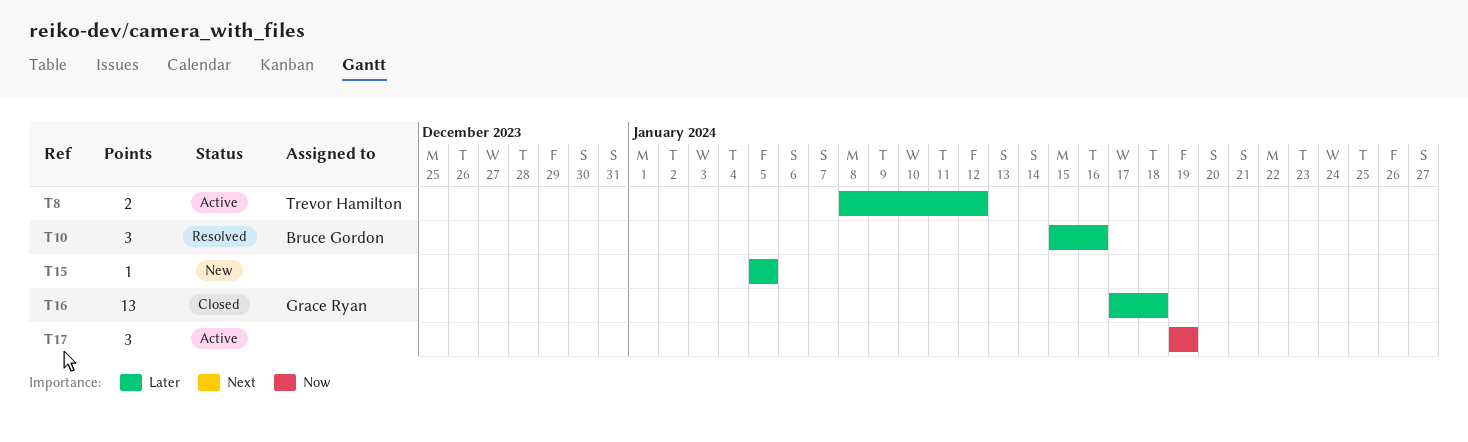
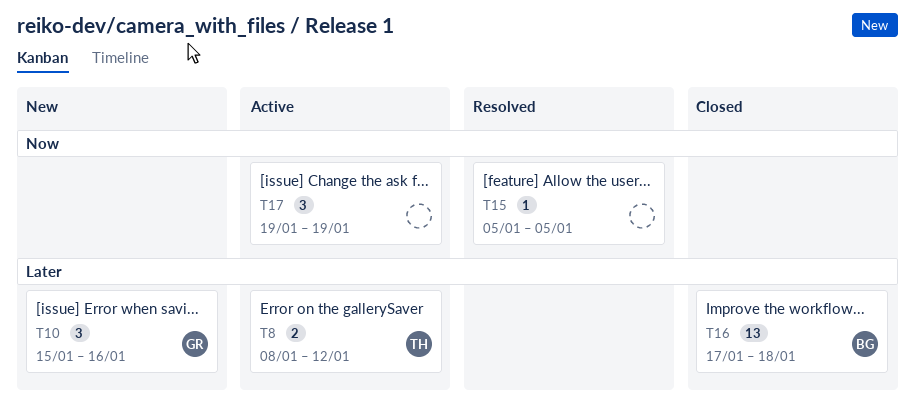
T10, status: Resolved -> New
T10, owner: Bruce Gordon -> Grace Ryan
T15, status: New -> Resolved
T15, priority: Later -> Now
T16, owner: Grace Ryan -> Bruce Gordon

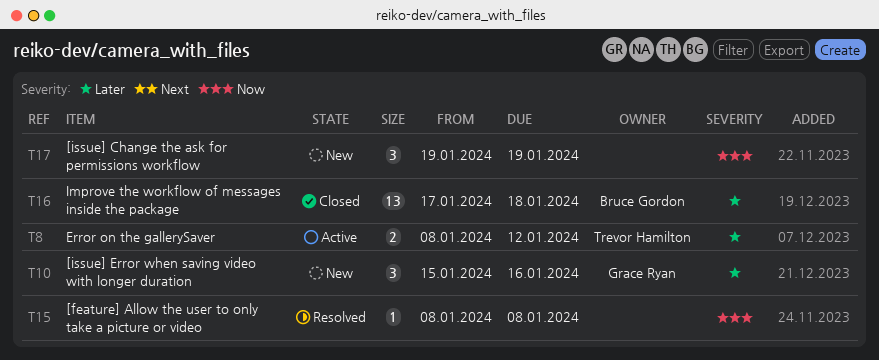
T15, start: Jan 5 -> Jan 8
T15, due: Jan 5 -> Jan 8
T17, status: Active -> New

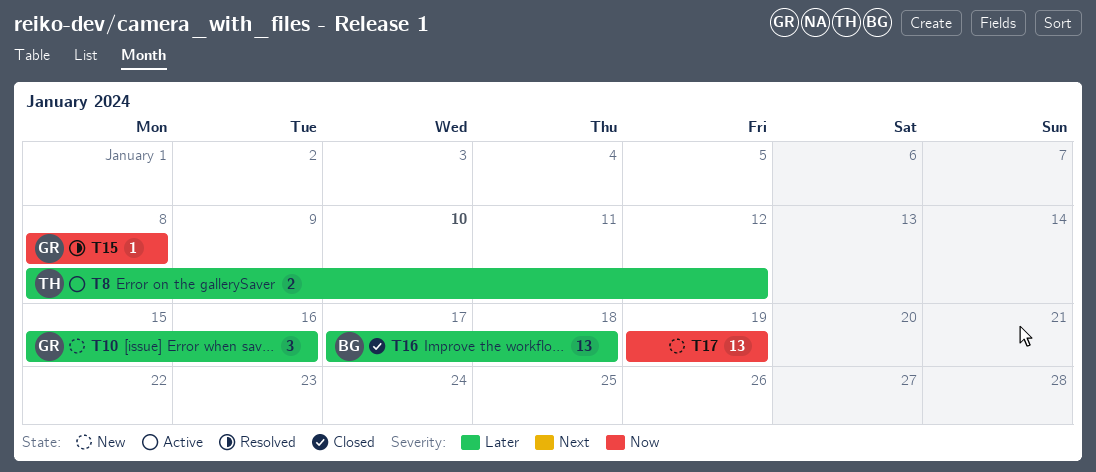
T15, owner: none -> Grace Ryan
T17, estimate: 3 -> 13

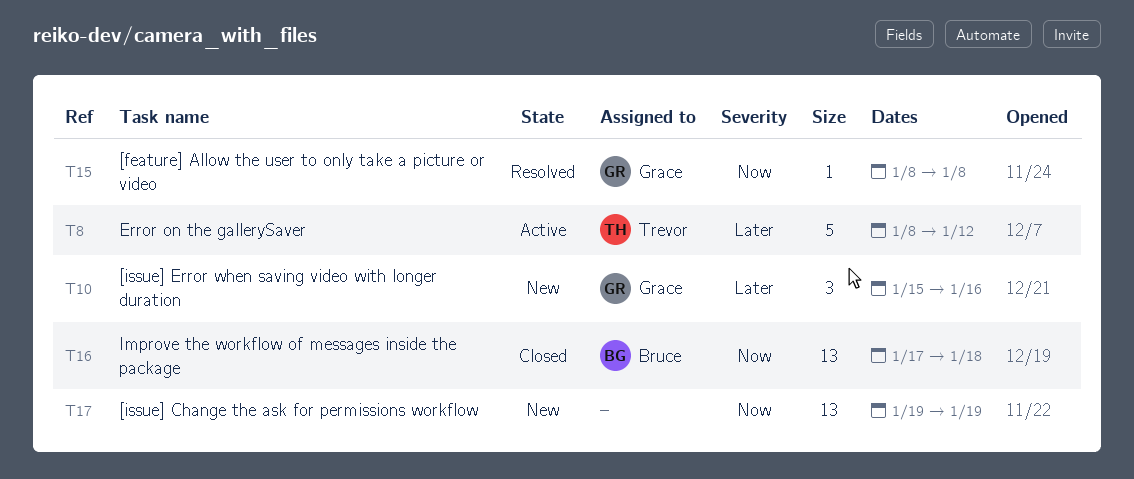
T8, estimate: 2 -> 5
T16, priority: Later -> Now

